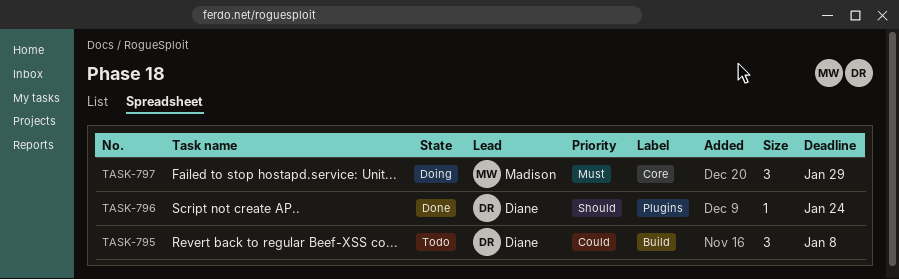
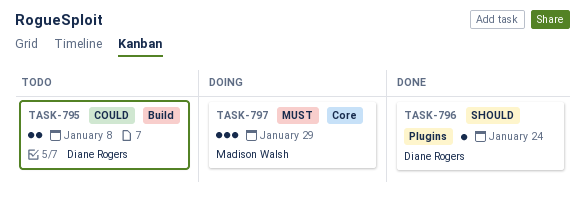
TASK-795, estimate: 3 -> 2

